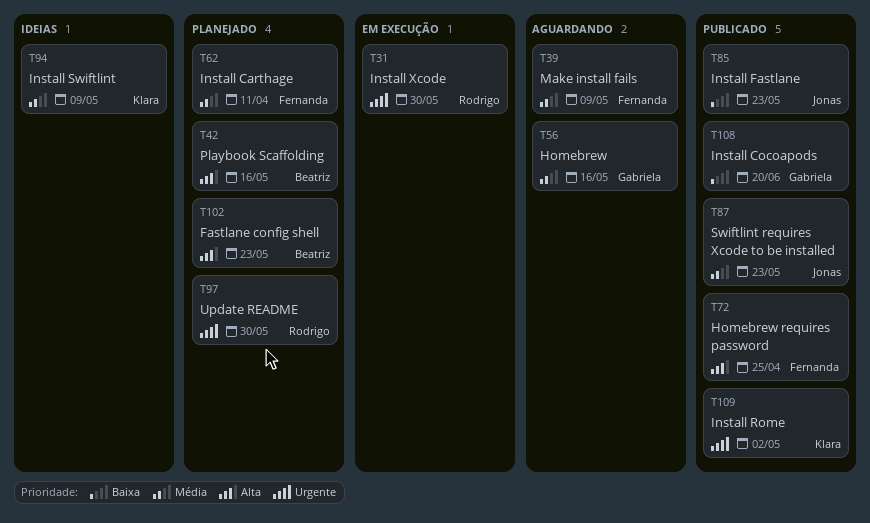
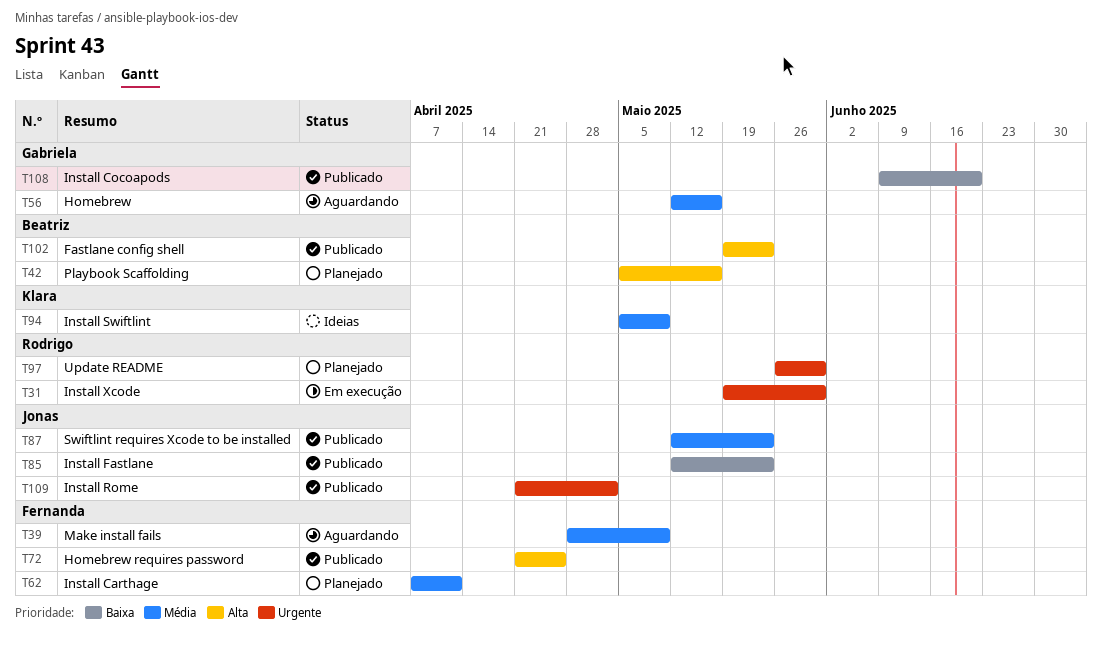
T102, status: Planejado -> Publicado
T109, owner: Klara -> Jonas

